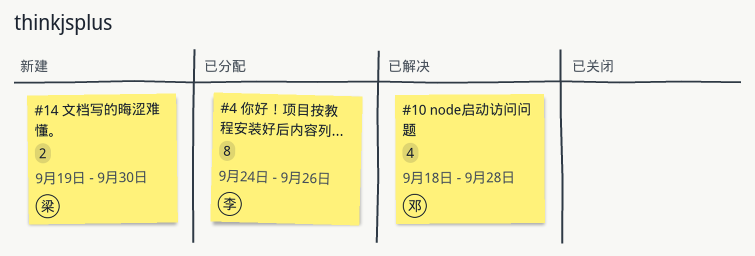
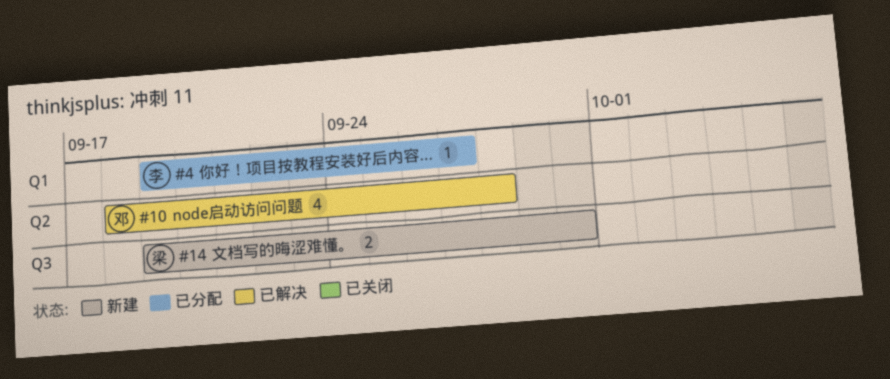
#4, estimate: 8 -> 1
#4, start: Sep 24 -> Sep 19
#4, due: Sep 26 -> Sep 27

